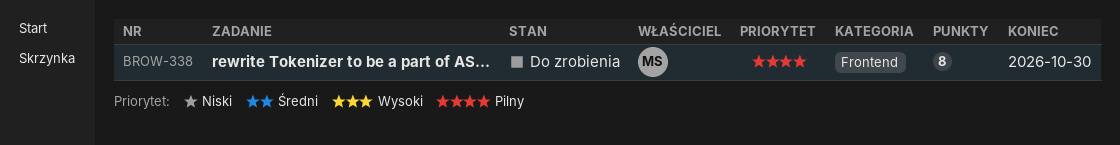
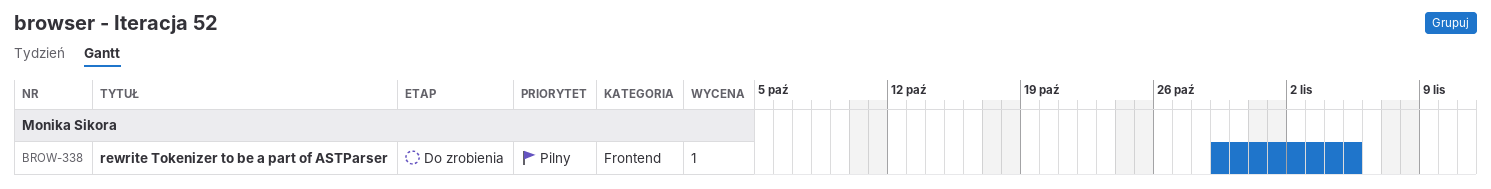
BROW-338, estimate: 8 -> 1
BROW-338, due: Oct 30 -> Nov 5

